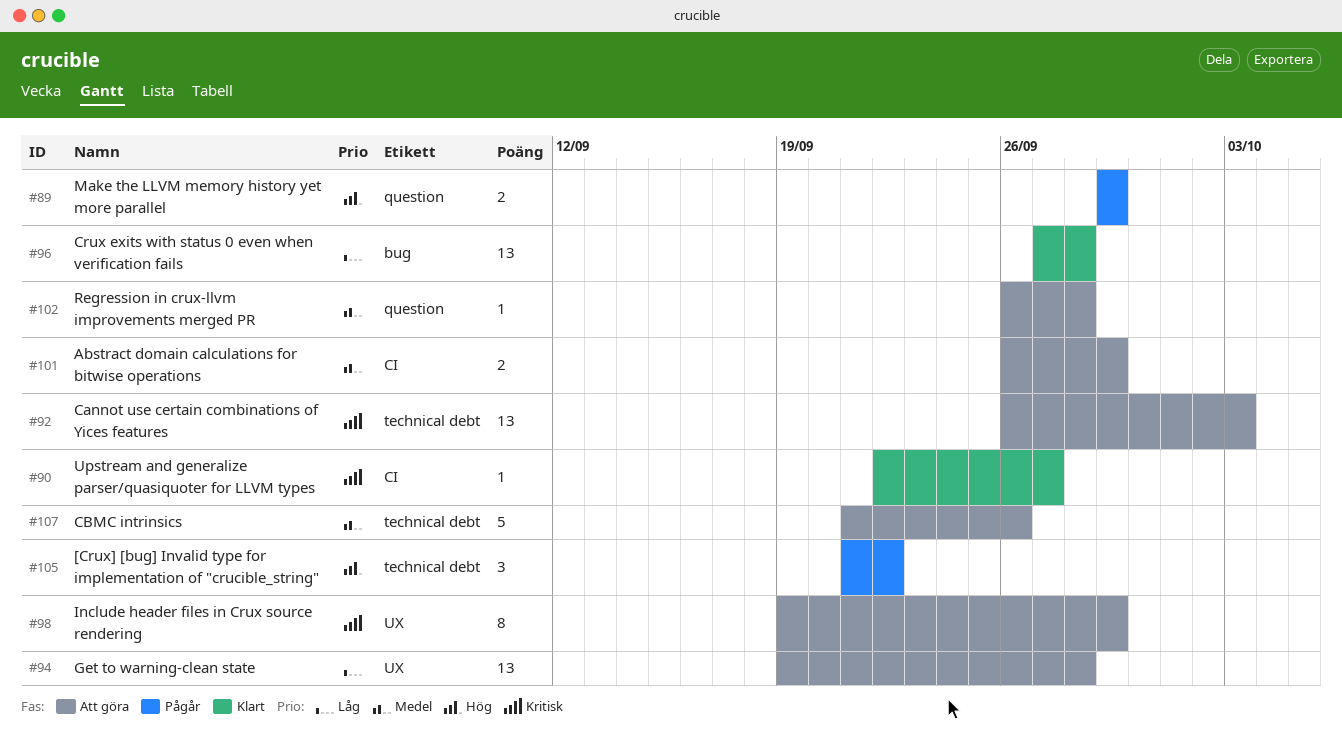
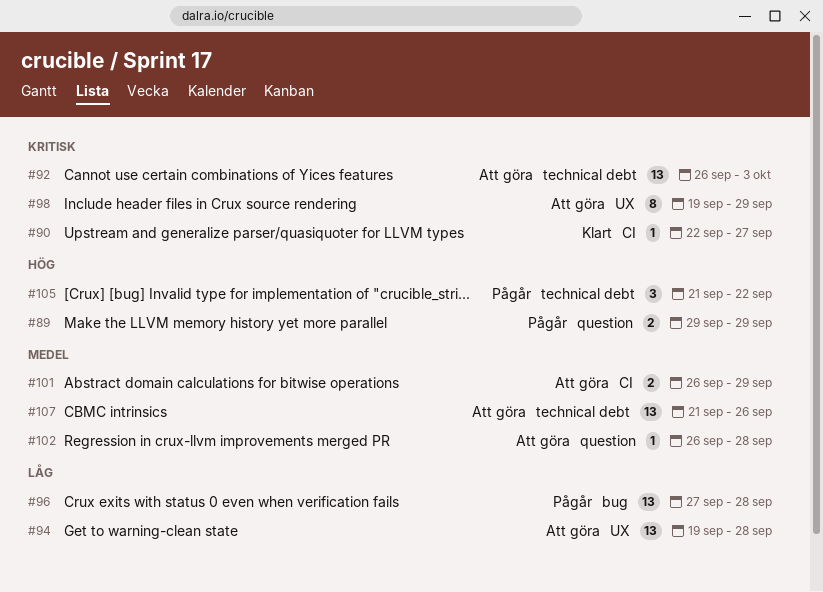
#96, status: Klart -> Pågår
#107, estimate: 5 -> 13

